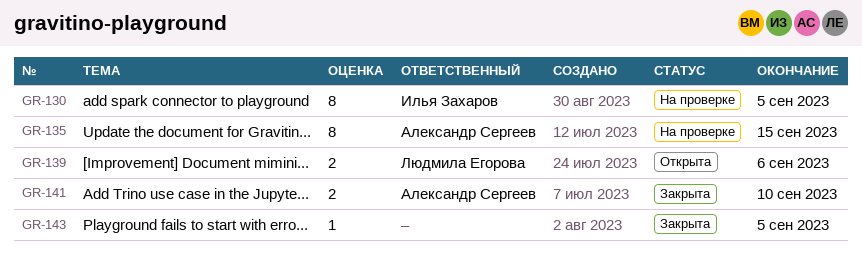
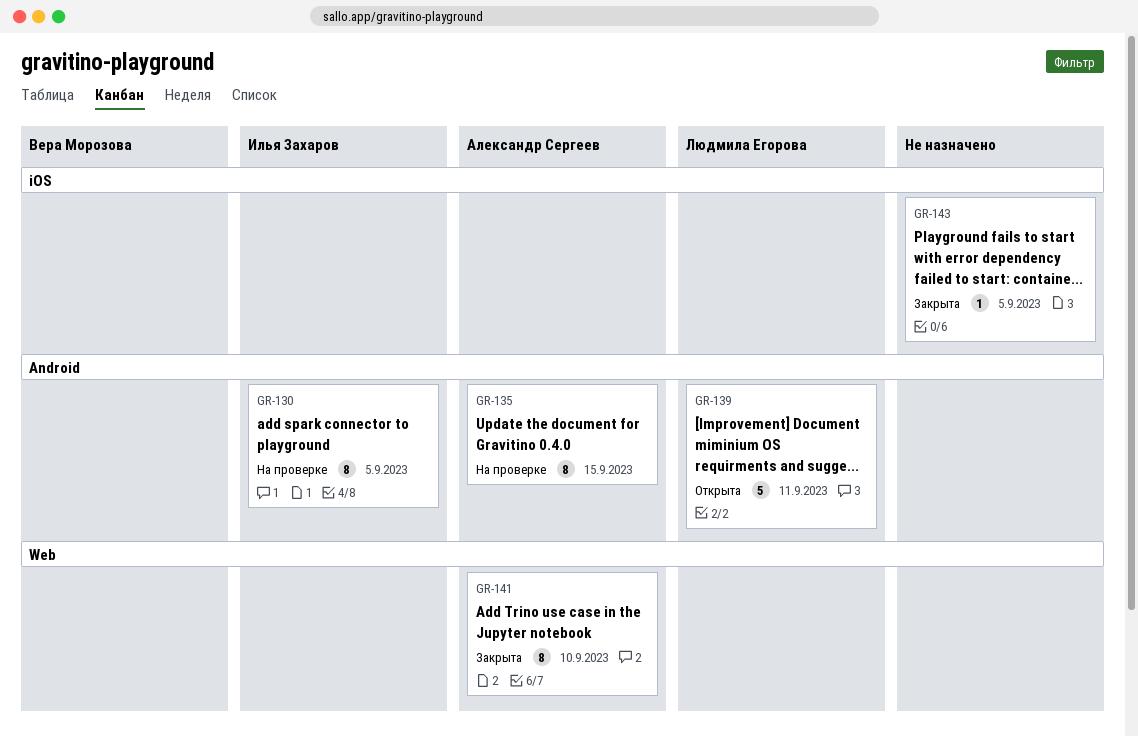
GR-139, estimate: 2 -> 5
GR-139, due: Sep 6 -> Sep 11
GR-141, estimate: 2 -> 8

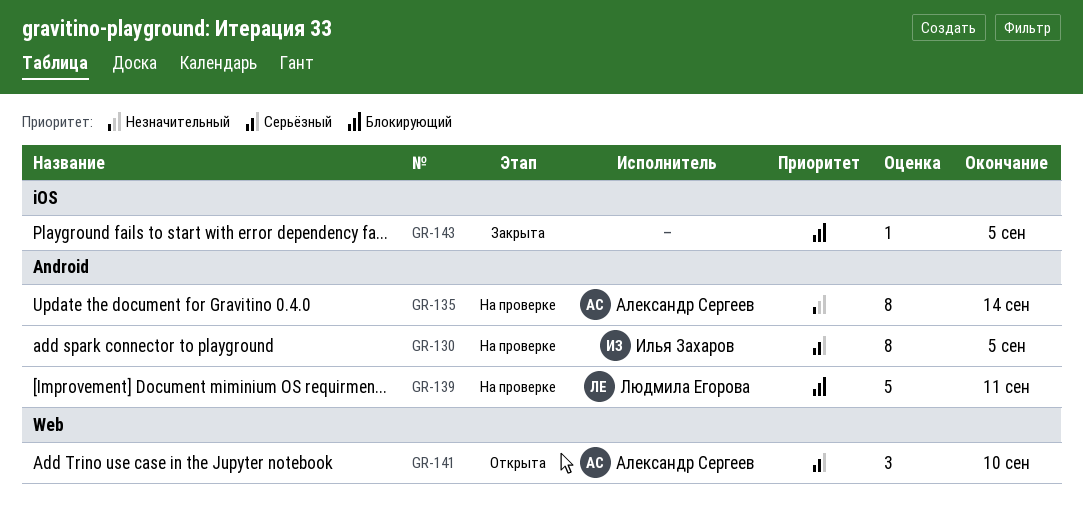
GR-135, due: Sep 15 -> Sep 14
GR-139, status: Открыта -> На проверке
GR-141, status: Закрыта -> Открыта
GR-141, estimate: 8 -> 3

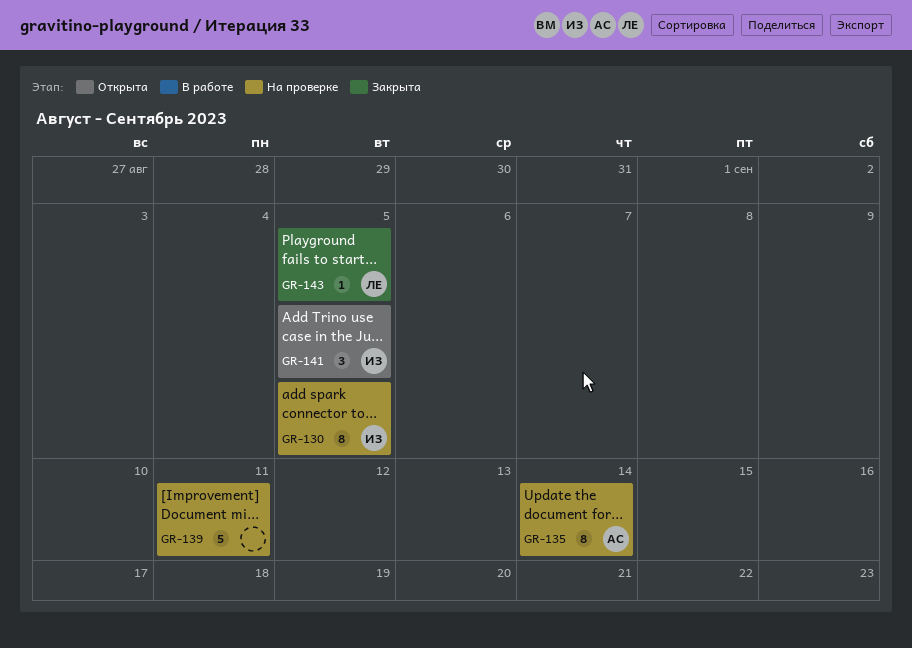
GR-139, owner: Людмила Егорова -> none
GR-141, owner: Александр Сергеев -> Илья Захаров
GR-141, due: Sep 10 -> Sep 5
GR-143, owner: none -> Людмила Егорова

